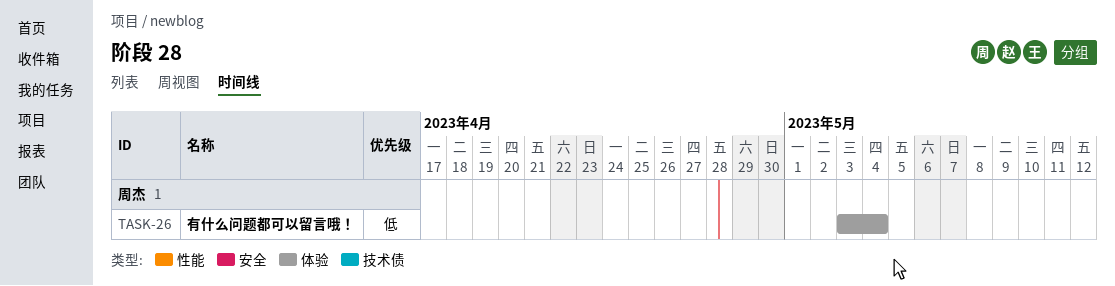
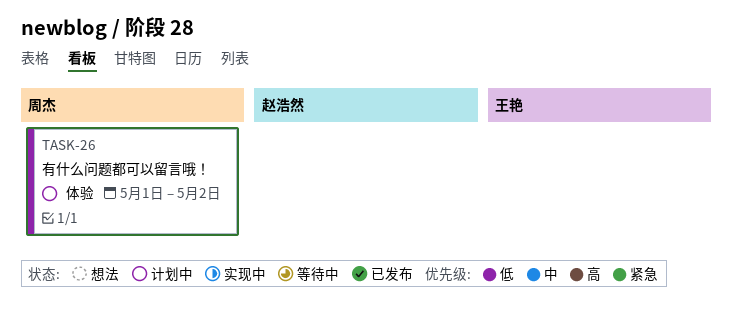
TASK-26, start: May 3 -> May 1
TASK-26, due: May 4 -> May 2

